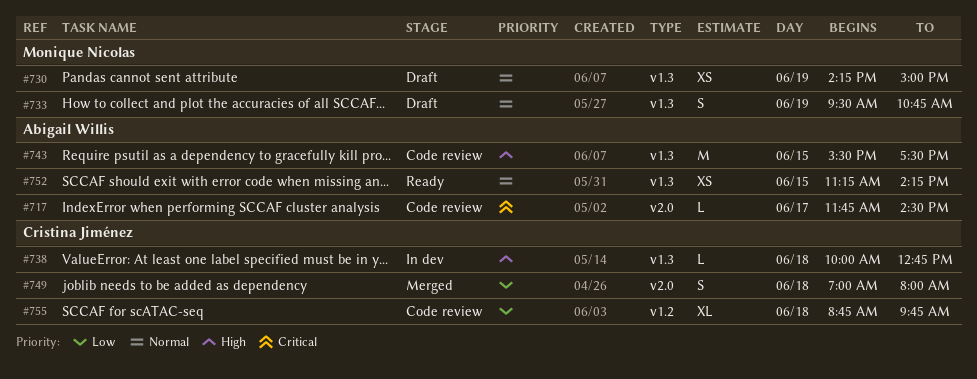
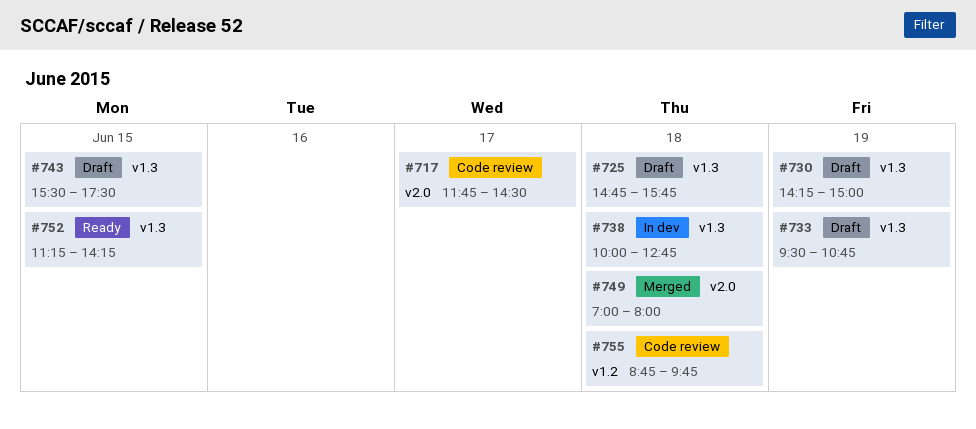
#725: none -> present
#743, status: Code review -> Draft

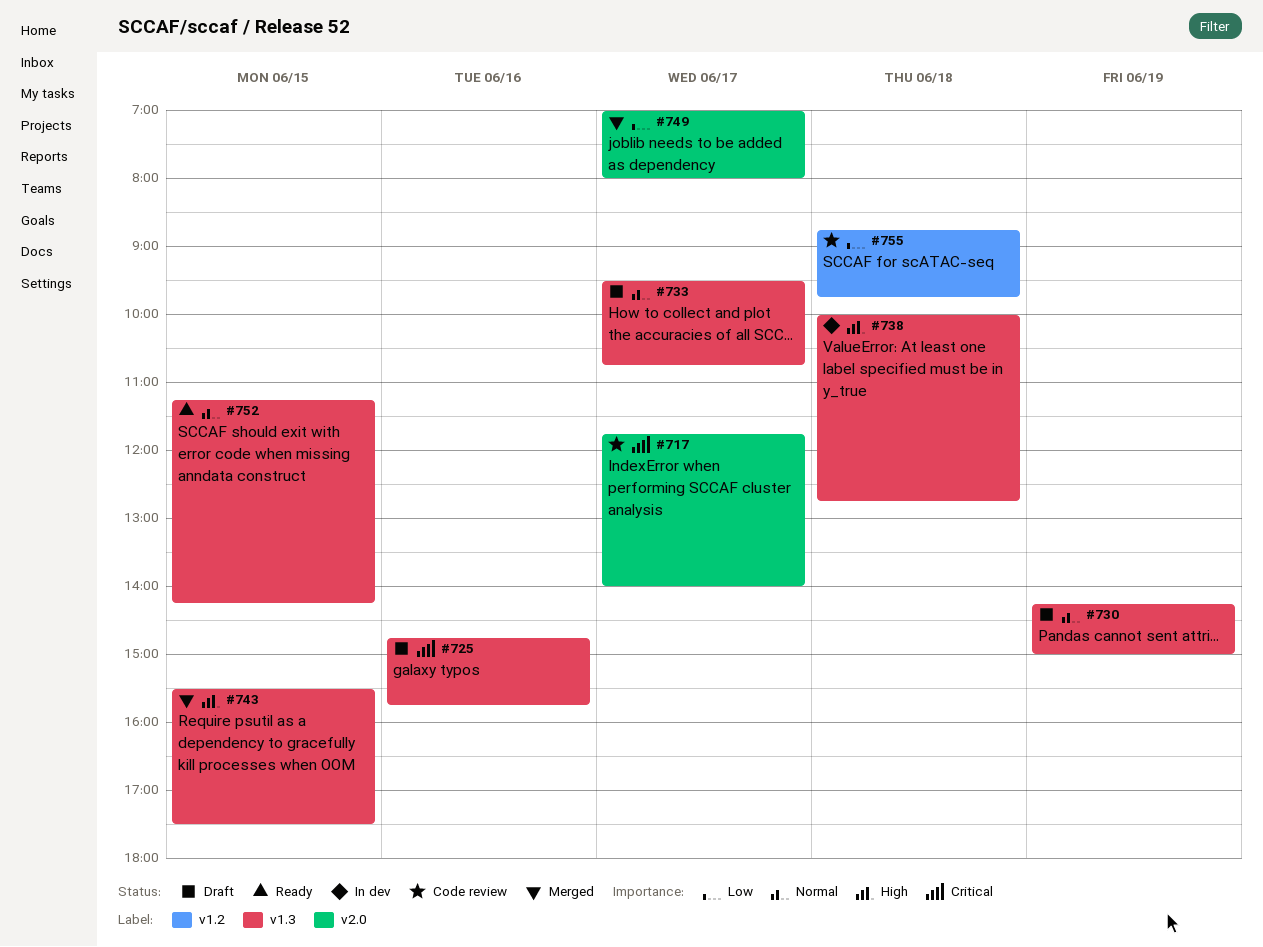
#717, ends: 14:30 -> 14:00
#725, day: Jun 18 -> Jun 16
#733, day: Jun 19 -> Jun 17
#743, status: Draft -> Merged
#749, day: Jun 18 -> Jun 17

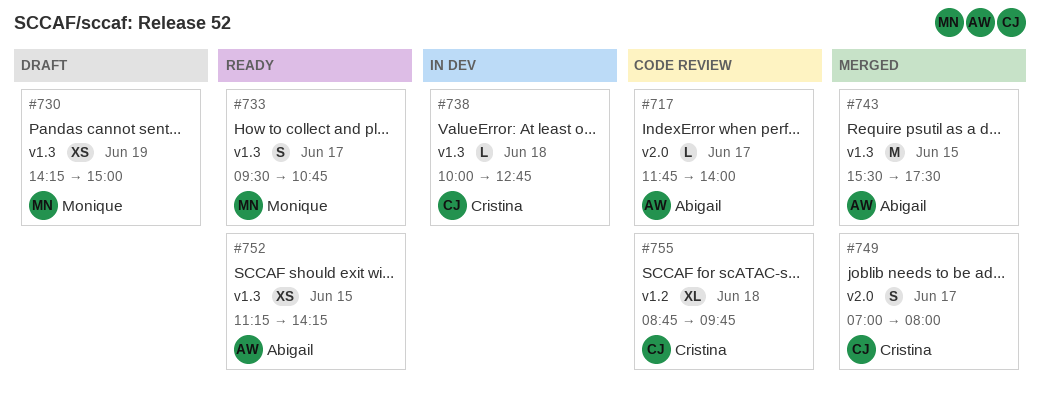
#725: present -> none
#733, status: Draft -> Ready

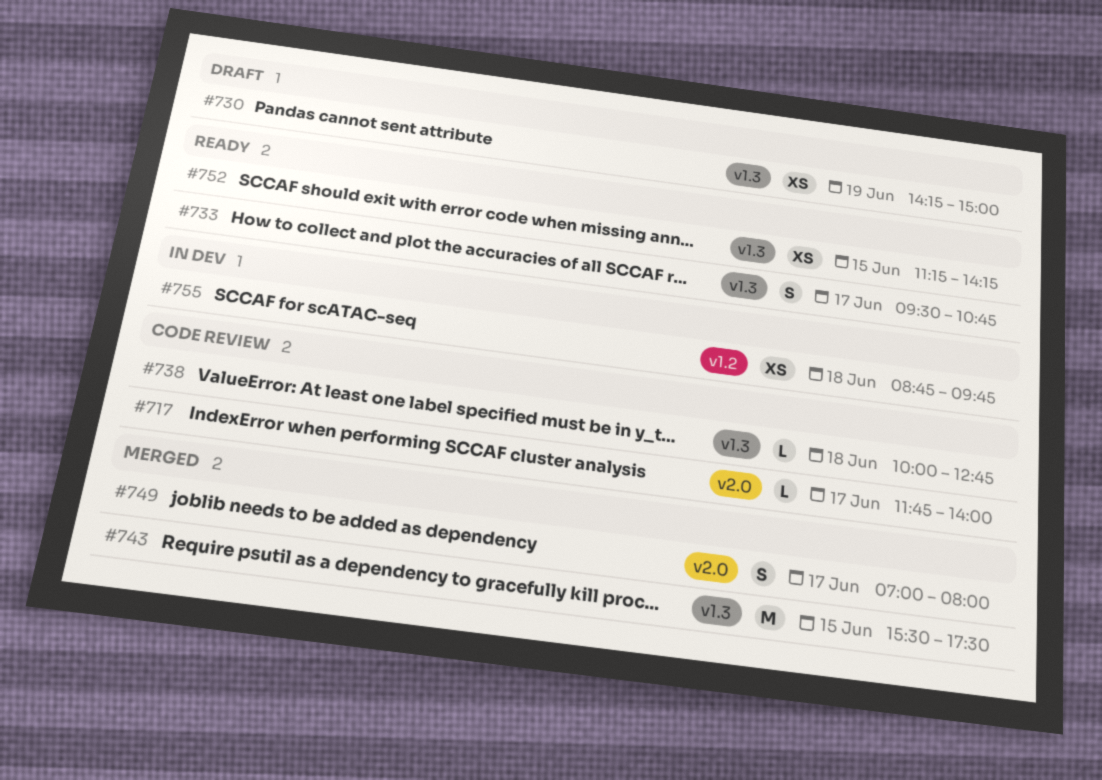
#738, status: In dev -> Code review
#755, status: Code review -> In dev
#755, estimate: XL -> XS

